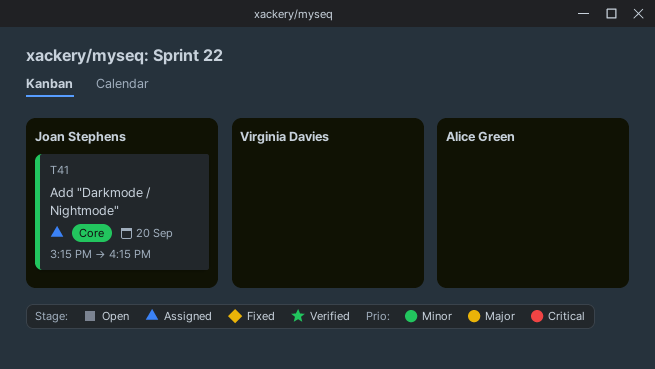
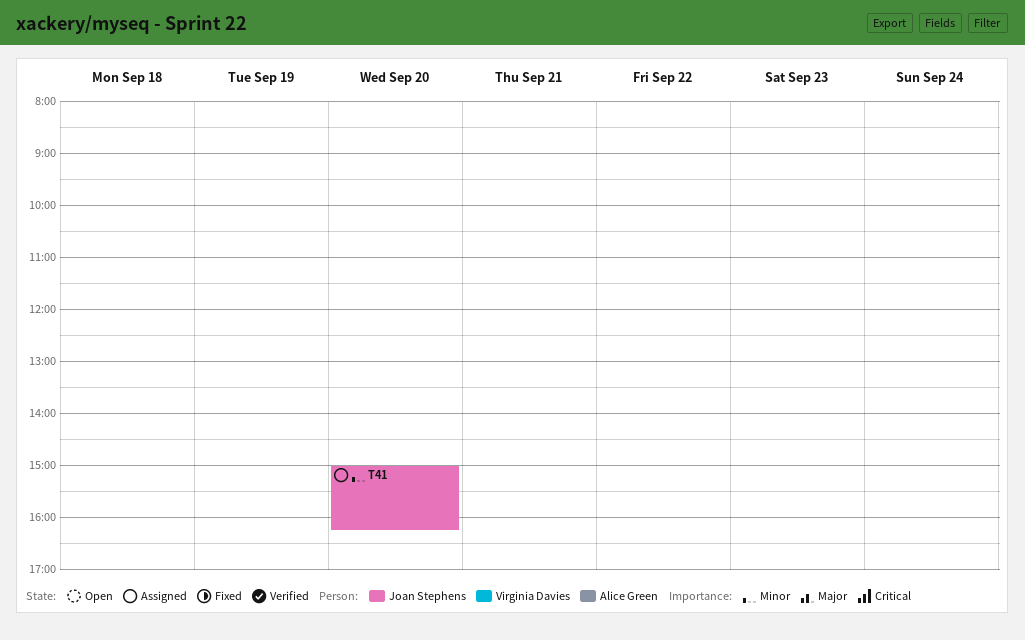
T41, begins: 15:15 -> 15:00

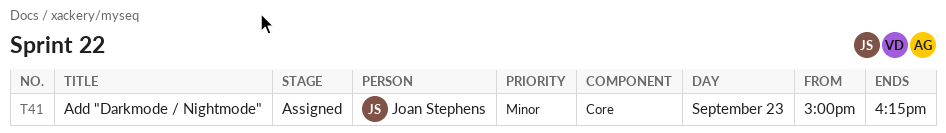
T41, day: Sep 20 -> Sep 23

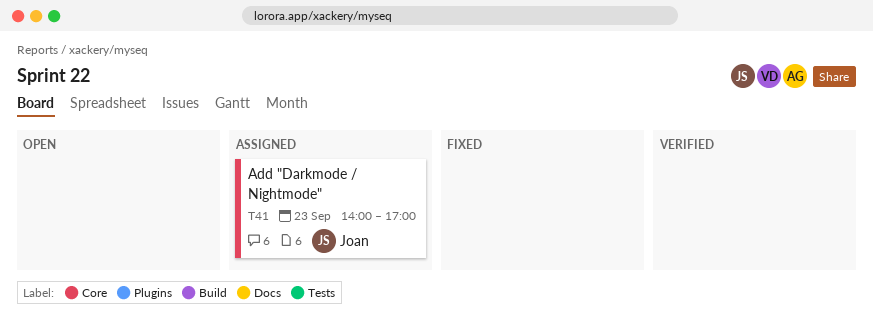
T41, begins: 15:00 -> 14:00
T41, ends: 16:15 -> 17:00

